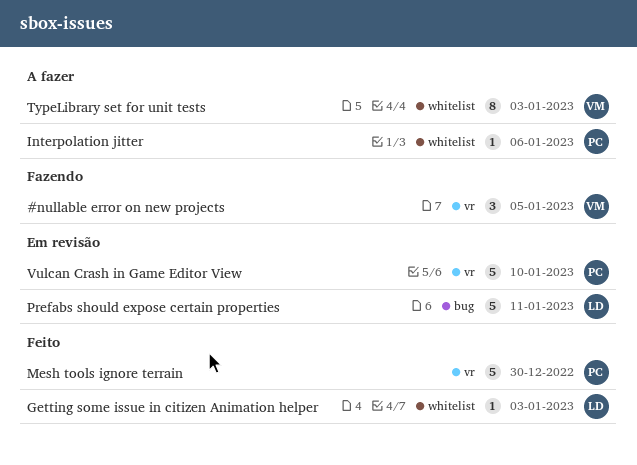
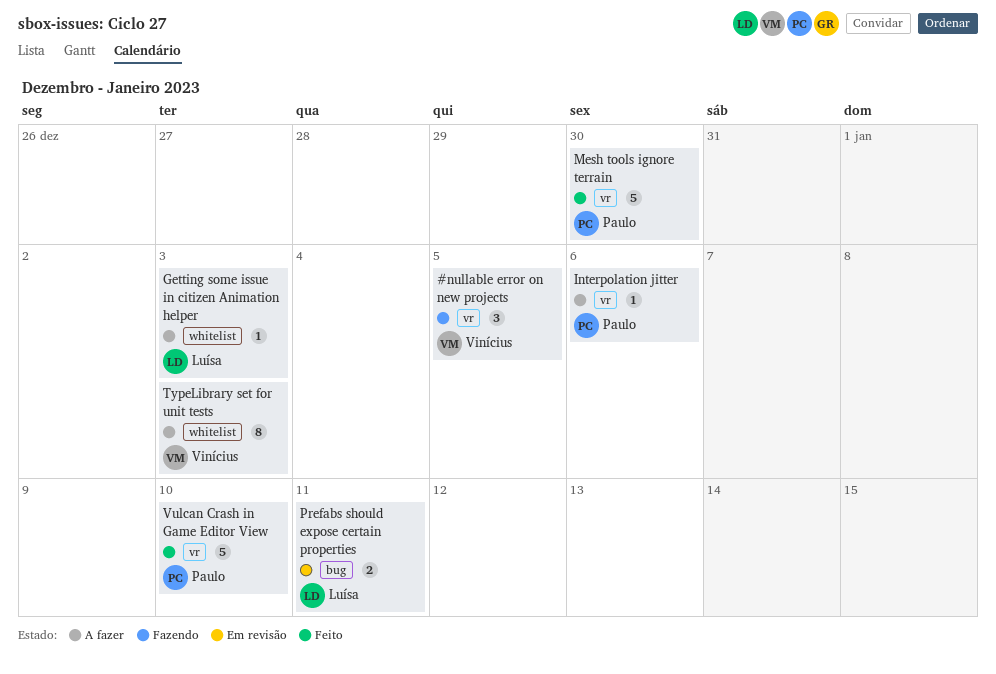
Getting some issue in citizen Animation helper, status: Feito -> A fazer
Interpolation jitter, label: whitelist -> vr
Prefabs should expose certain properties, estimate: 5 -> 2
Vulcan Crash in Game Editor View, status: Em revisão -> Feito

